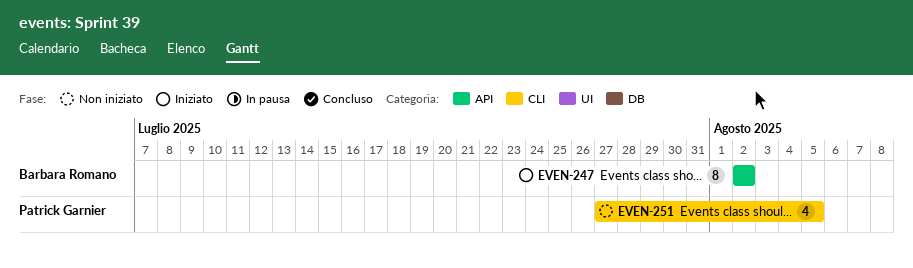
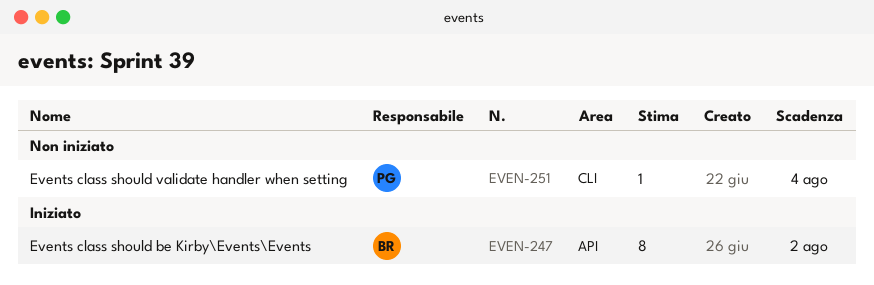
EVEN-251, estimate: 4 -> 1
EVEN-251, due: Aug 5 -> Aug 4

